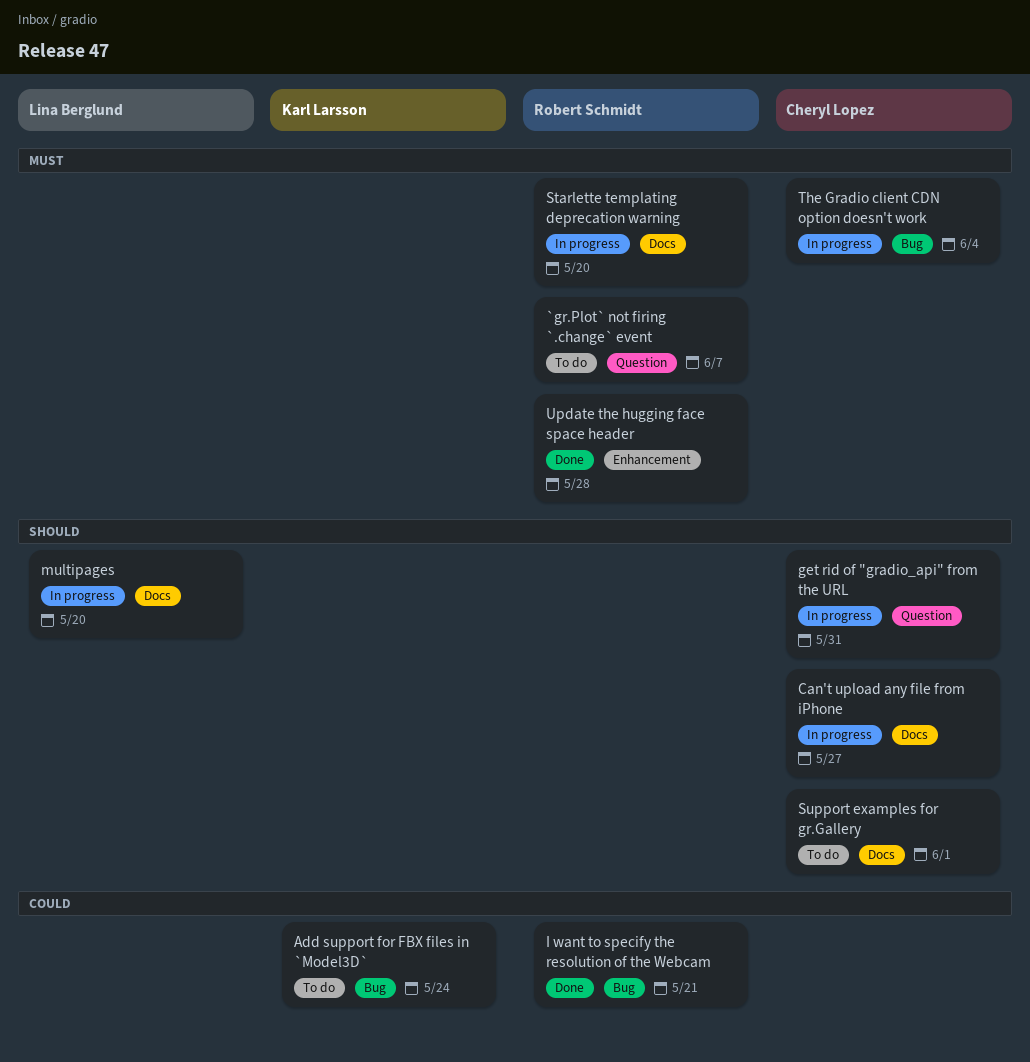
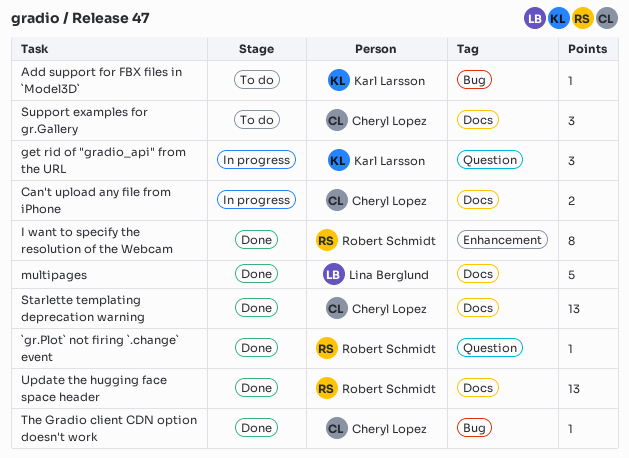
`gr.Plot` not firing `.change` event, status: To do -> Done
get rid of "gradio_api" from the URL, owner: Cheryl Lopez -> Karl Larsson
I want to specify the resolution of the Webcam, label: Bug -> Enhancement
multipages, status: In progress -> Done
Starlette templating deprecation warning, status: In progress -> Done
Starlette templating deprecation warning, owner: Robert Schmidt -> Cheryl Lopez
The Gradio client CDN option doesn't work, status: In progress -> Done
Update the hugging face space header, label: Enhancement -> Docs

